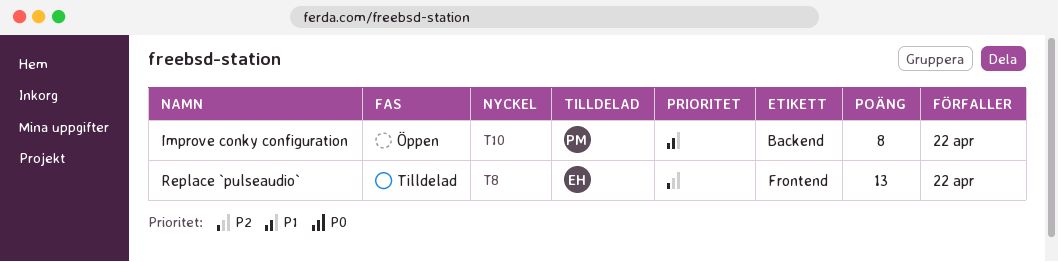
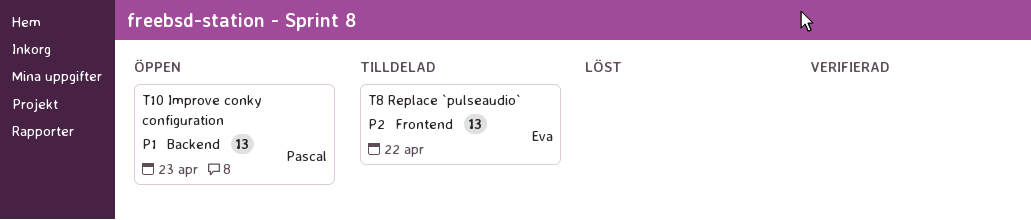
T10, estimate: 8 -> 13
T10, due: Apr 22 -> Apr 23

